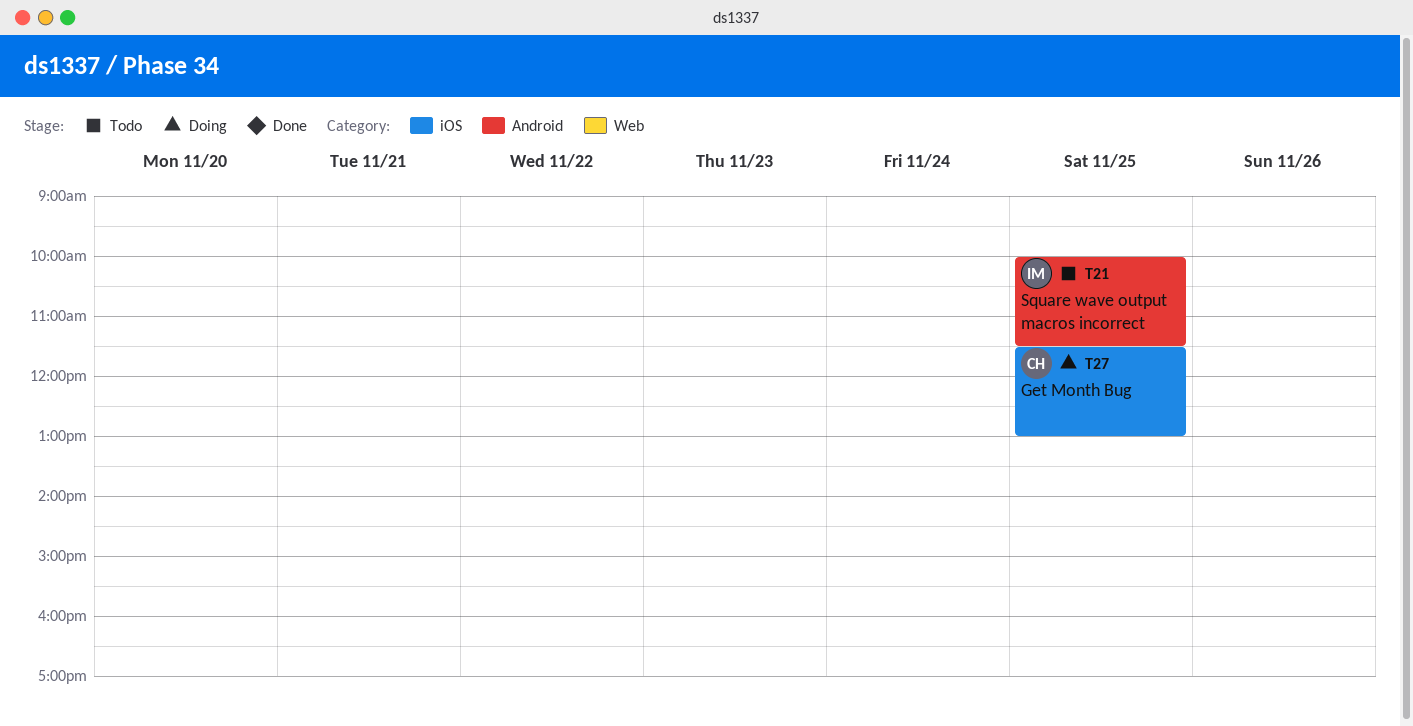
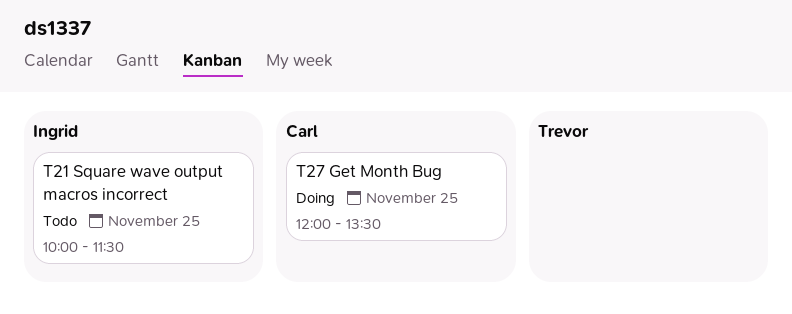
T27, begins: 11:30 -> 12:00
T27, ends: 13:00 -> 13:30

